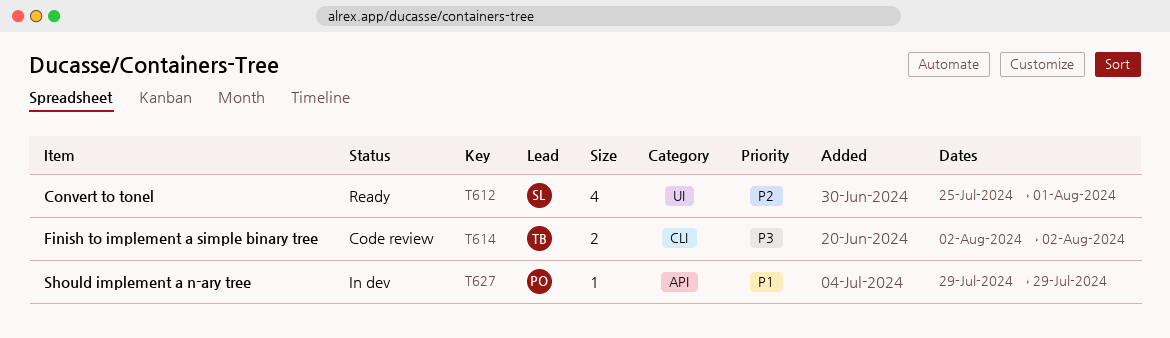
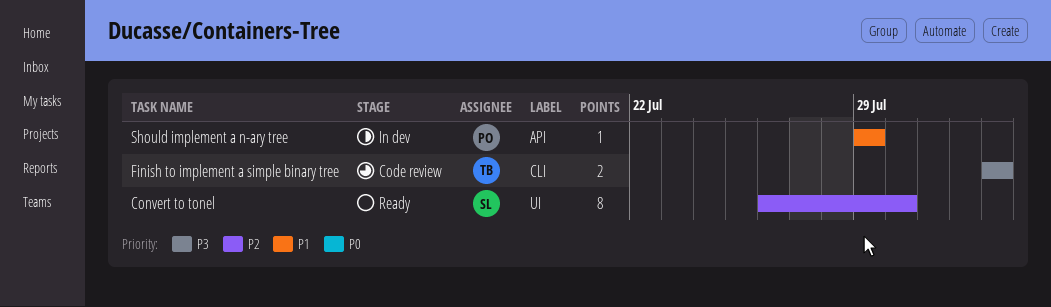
Convert to tonel, estimate: 4 -> 8
Convert to tonel, start: Jul 25 -> Jul 26
Convert to tonel, due: Aug 1 -> Jul 30

